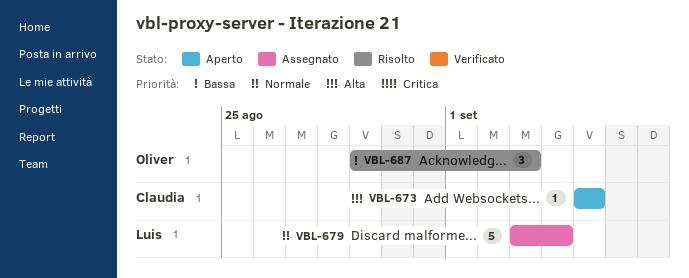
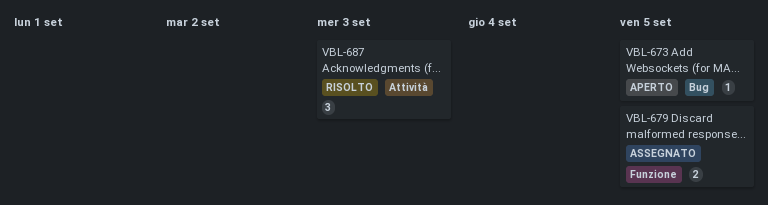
VBL-679, estimate: 5 -> 2
VBL-679, due: Sep 4 -> Sep 5

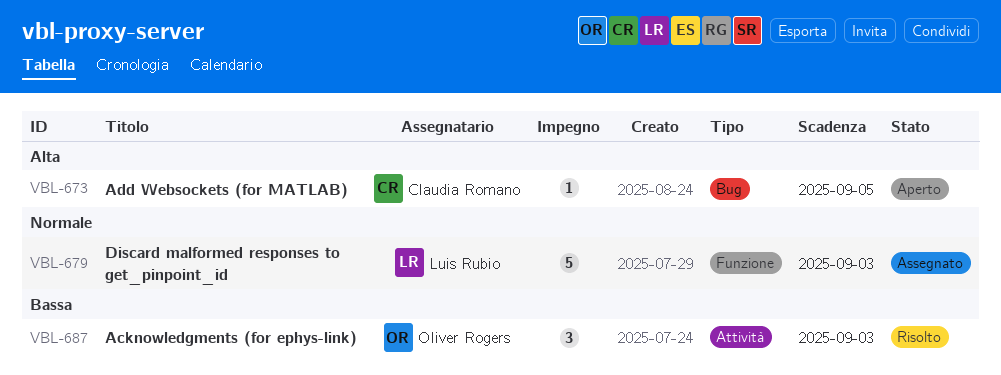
VBL-679, estimate: 2 -> 5
VBL-679, due: Sep 5 -> Sep 3

